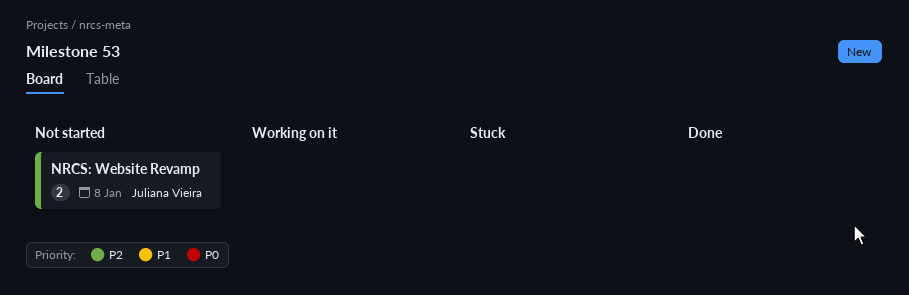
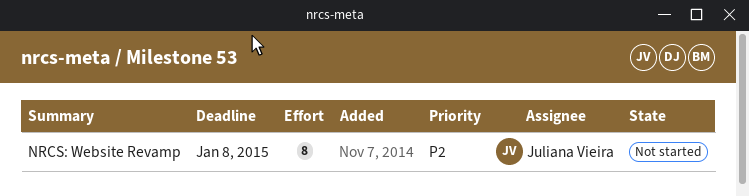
NRCS: Website Revamp, estimate: 2 -> 8

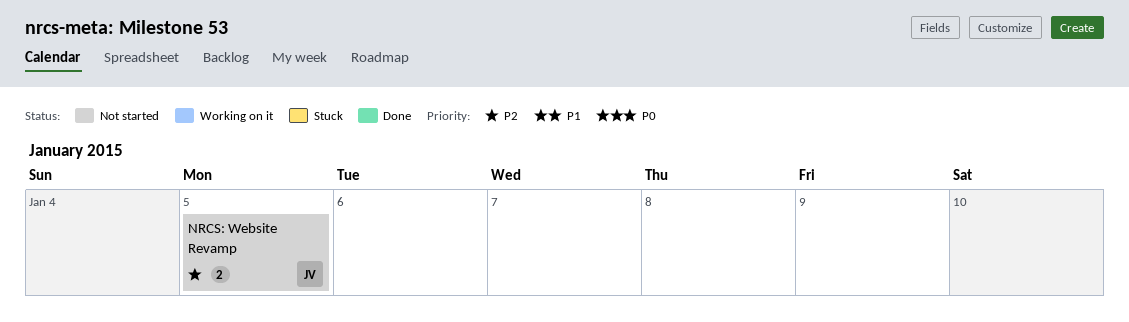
NRCS: Website Revamp, estimate: 8 -> 2
NRCS: Website Revamp, due: Jan 8 -> Jan 5

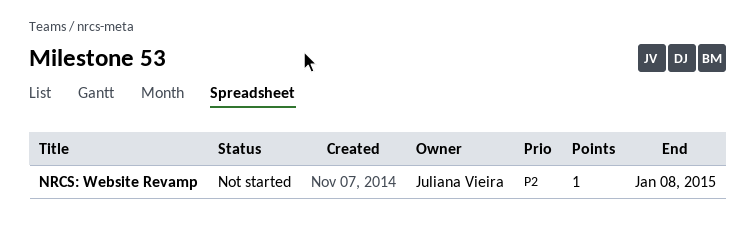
NRCS: Website Revamp, estimate: 2 -> 1
NRCS: Website Revamp, due: Jan 5 -> Jan 8

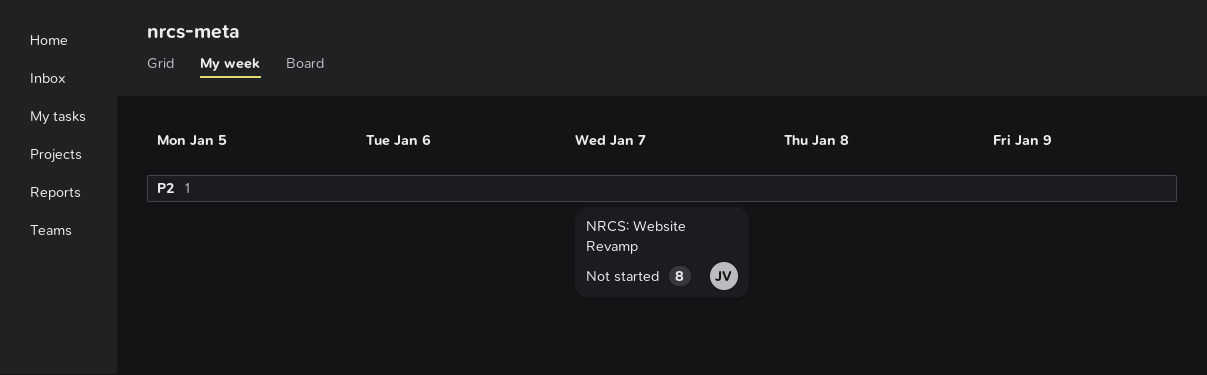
NRCS: Website Revamp, estimate: 1 -> 8
NRCS: Website Revamp, due: Jan 8 -> Jan 7

